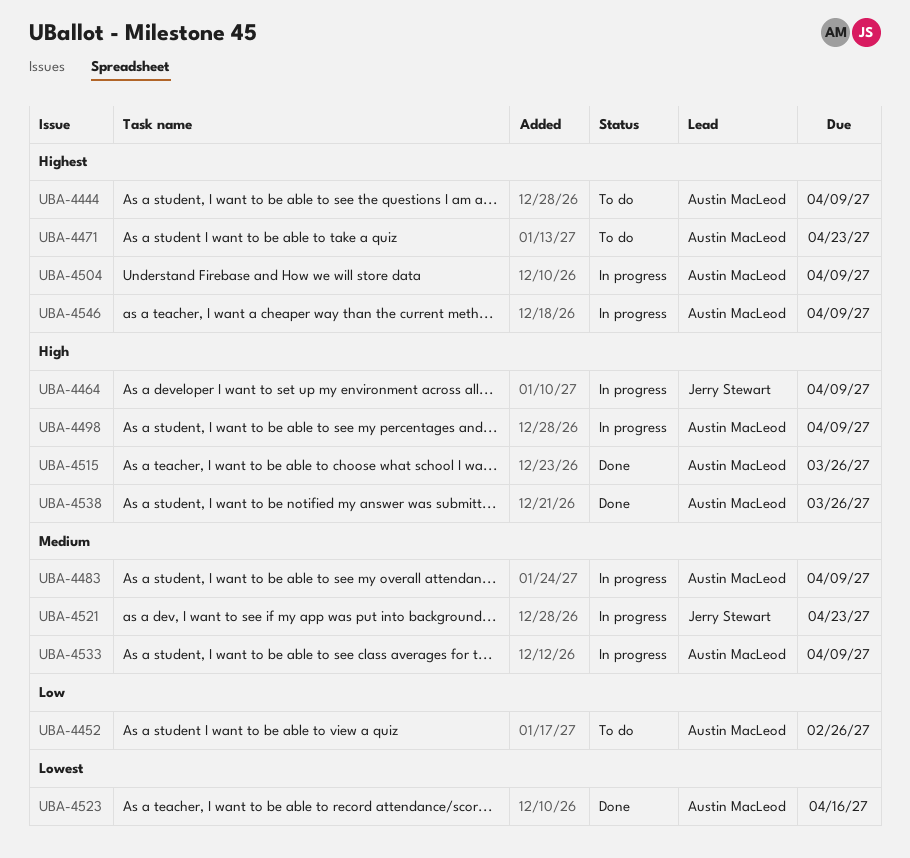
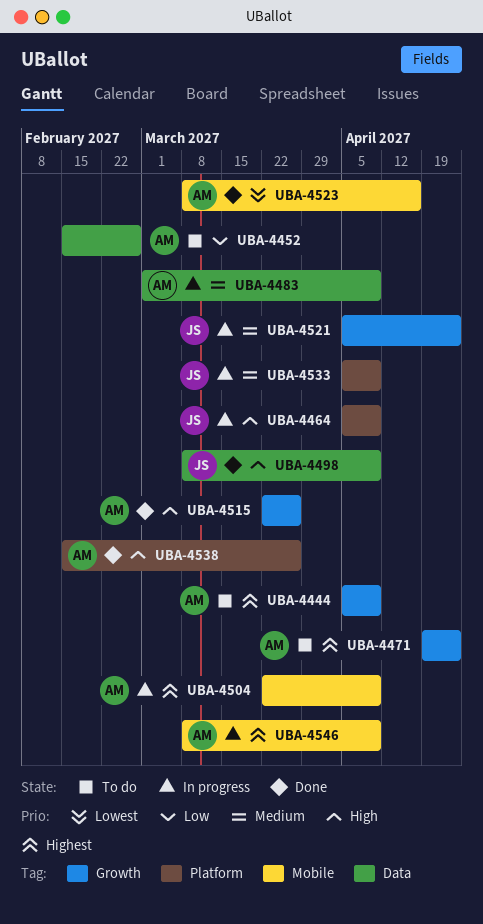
UBA-4498, status: In progress -> Done
UBA-4498, owner: Austin MacLeod -> Jerry Stewart
UBA-4533, owner: Austin MacLeod -> Jerry Stewart

